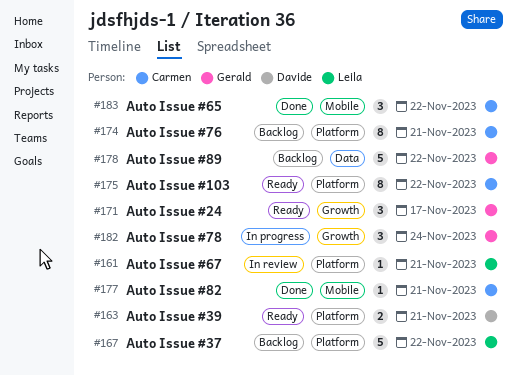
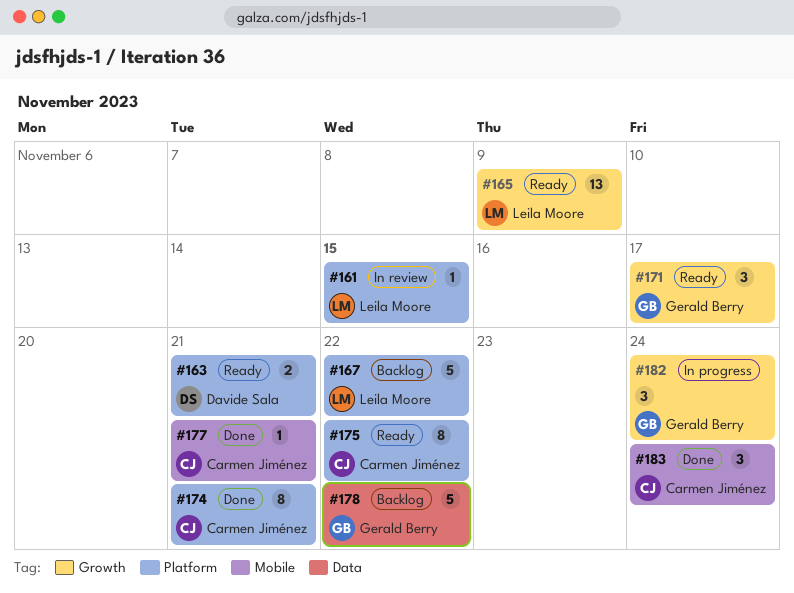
#161, due: Nov 21 -> Nov 15
#165: none -> present
#174, status: Backlog -> Done
#183, due: Nov 22 -> Nov 24

